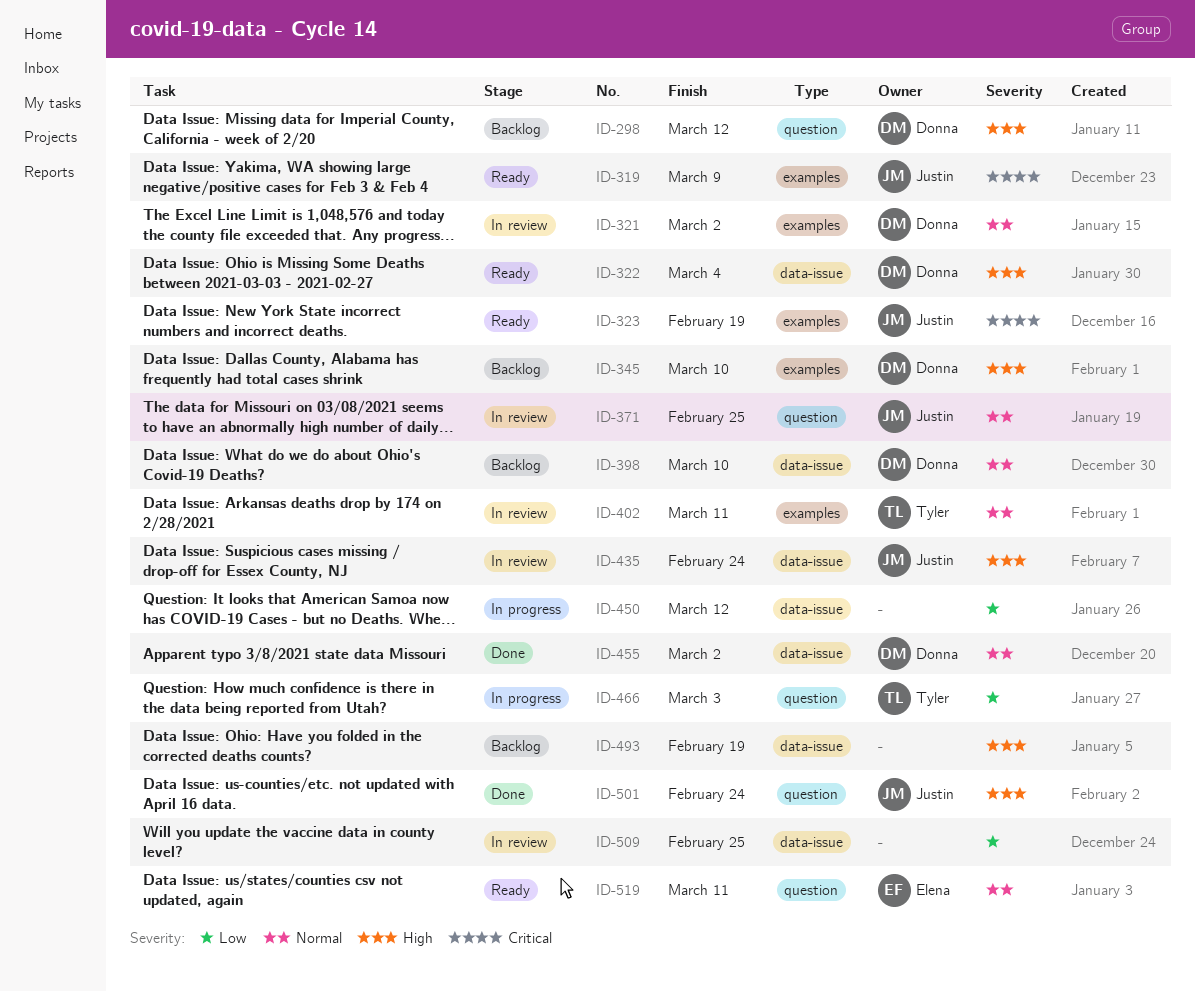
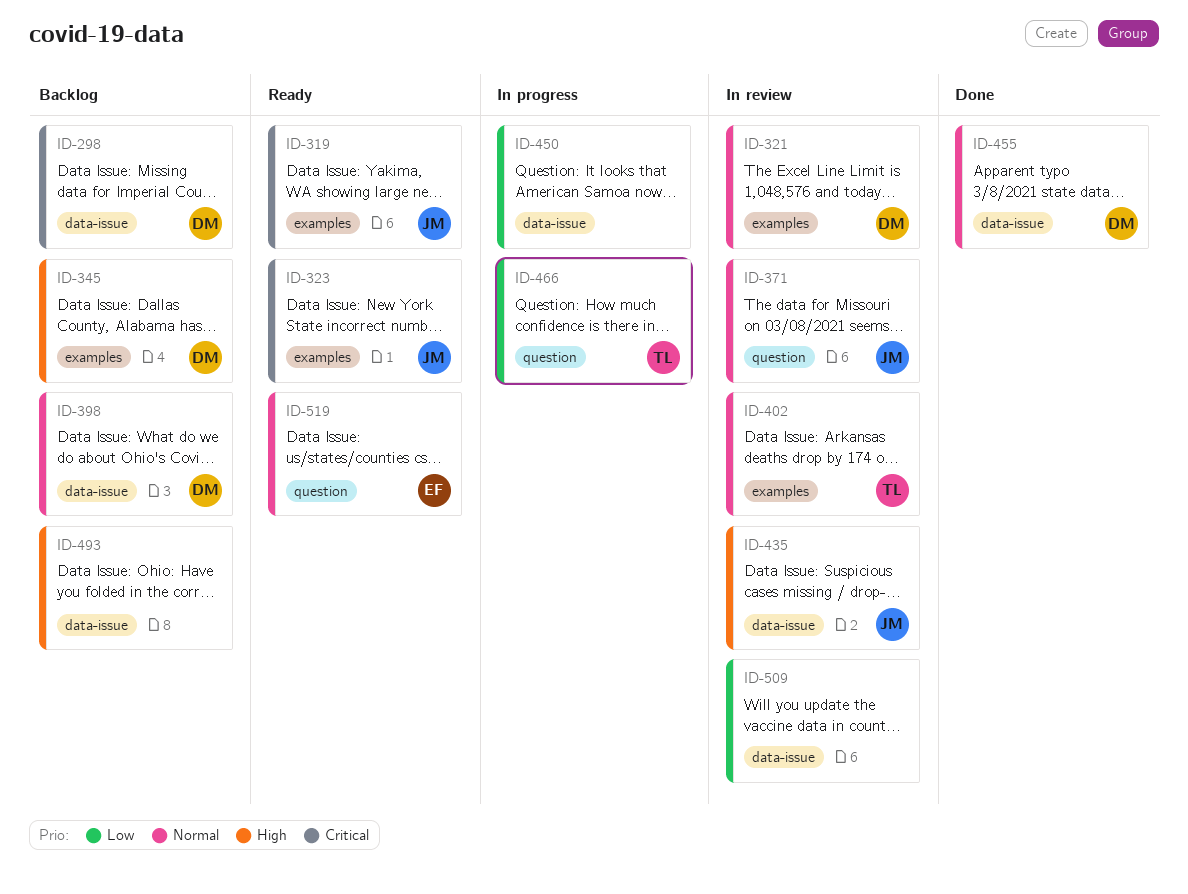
ID-298, priority: High -> Critical
ID-298, label: question -> data-issue
ID-322: present -> none
ID-501: present -> none

